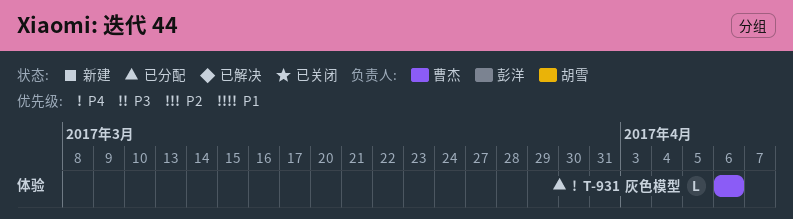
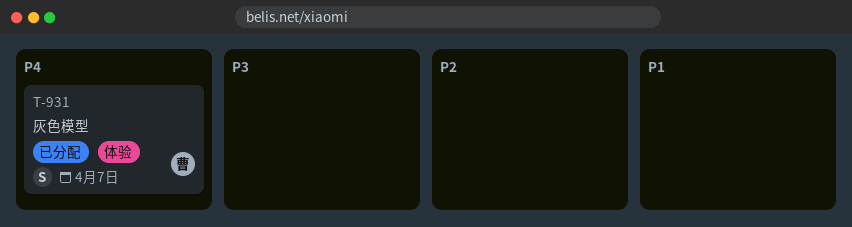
T-931, estimate: L -> S
T-931, due: Apr 6 -> Apr 7

